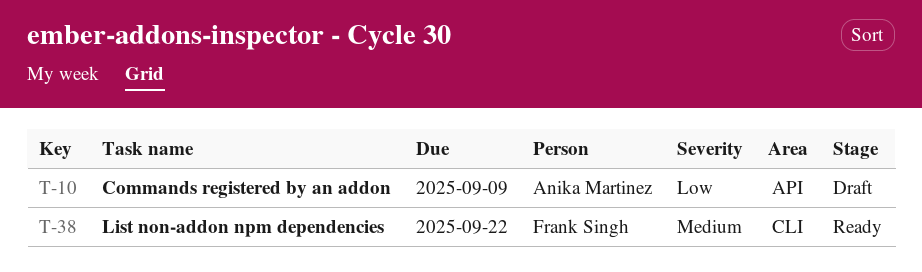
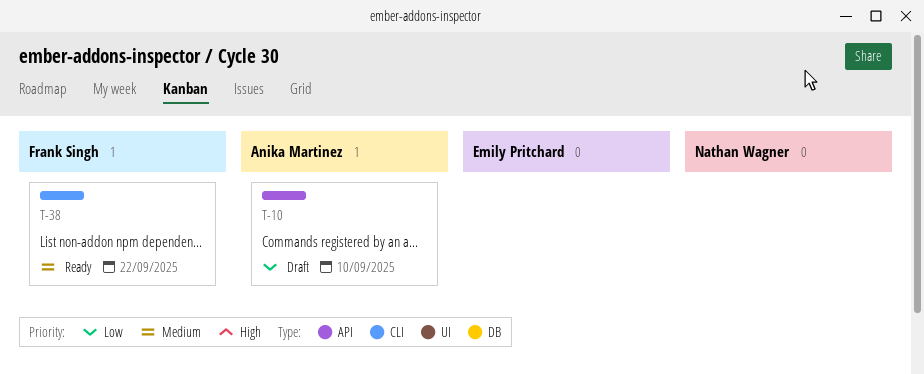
T-10, due: Sep 9 -> Sep 10

